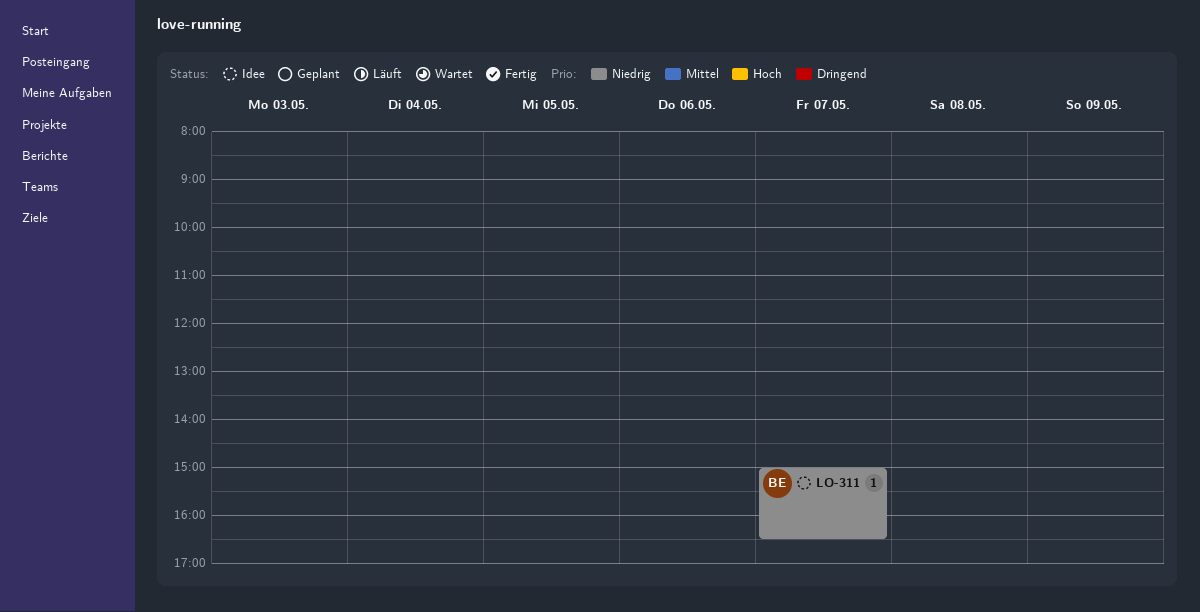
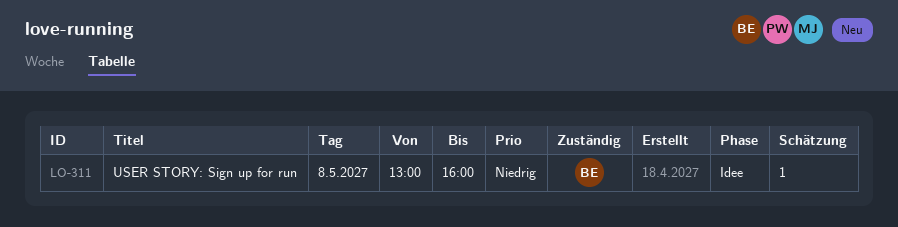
LO-311, day: May 7 -> May 8
LO-311, begins: 15:00 -> 13:00
LO-311, ends: 16:30 -> 16:00

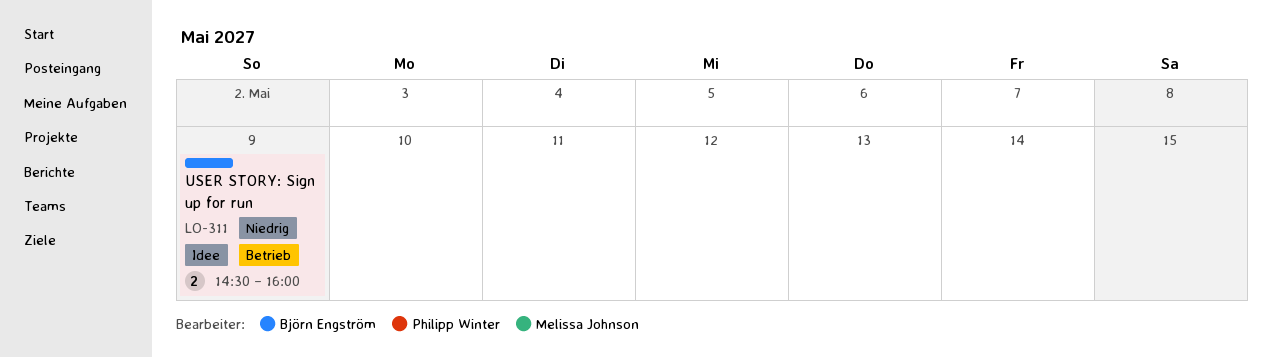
LO-311, estimate: 1 -> 2
LO-311, day: May 8 -> May 9
LO-311, begins: 13:00 -> 14:30

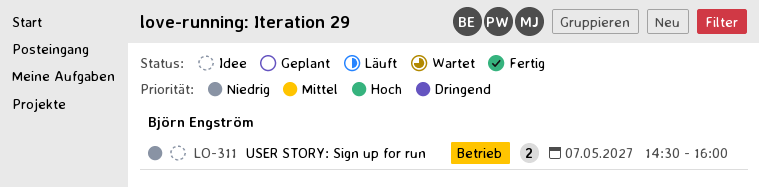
LO-311, day: May 9 -> May 7

